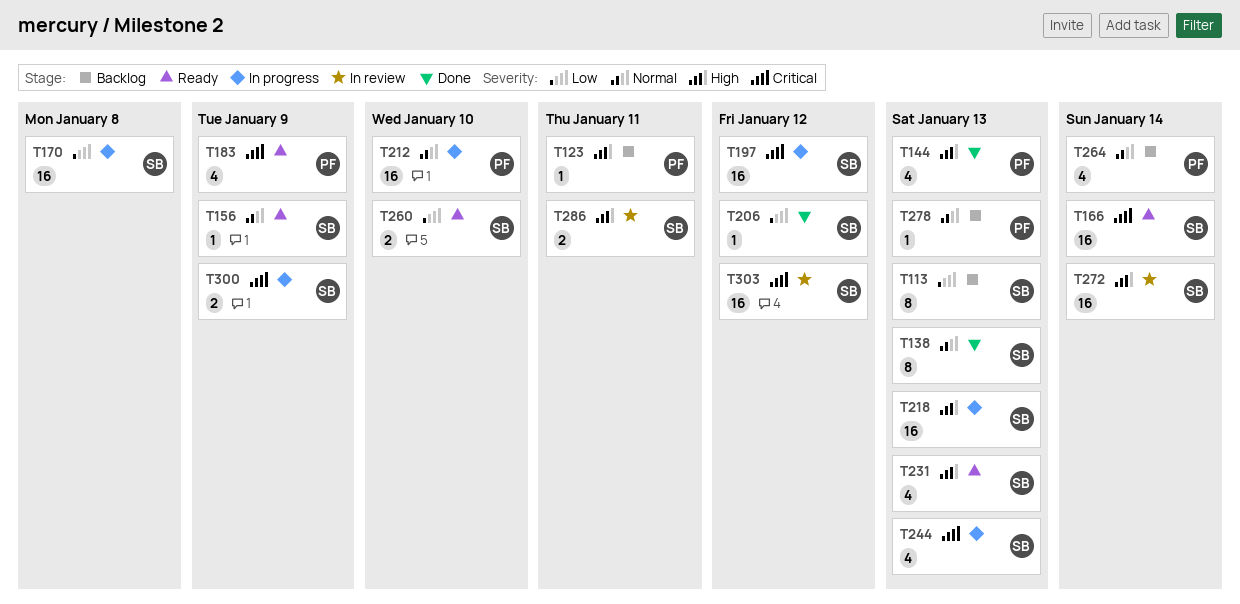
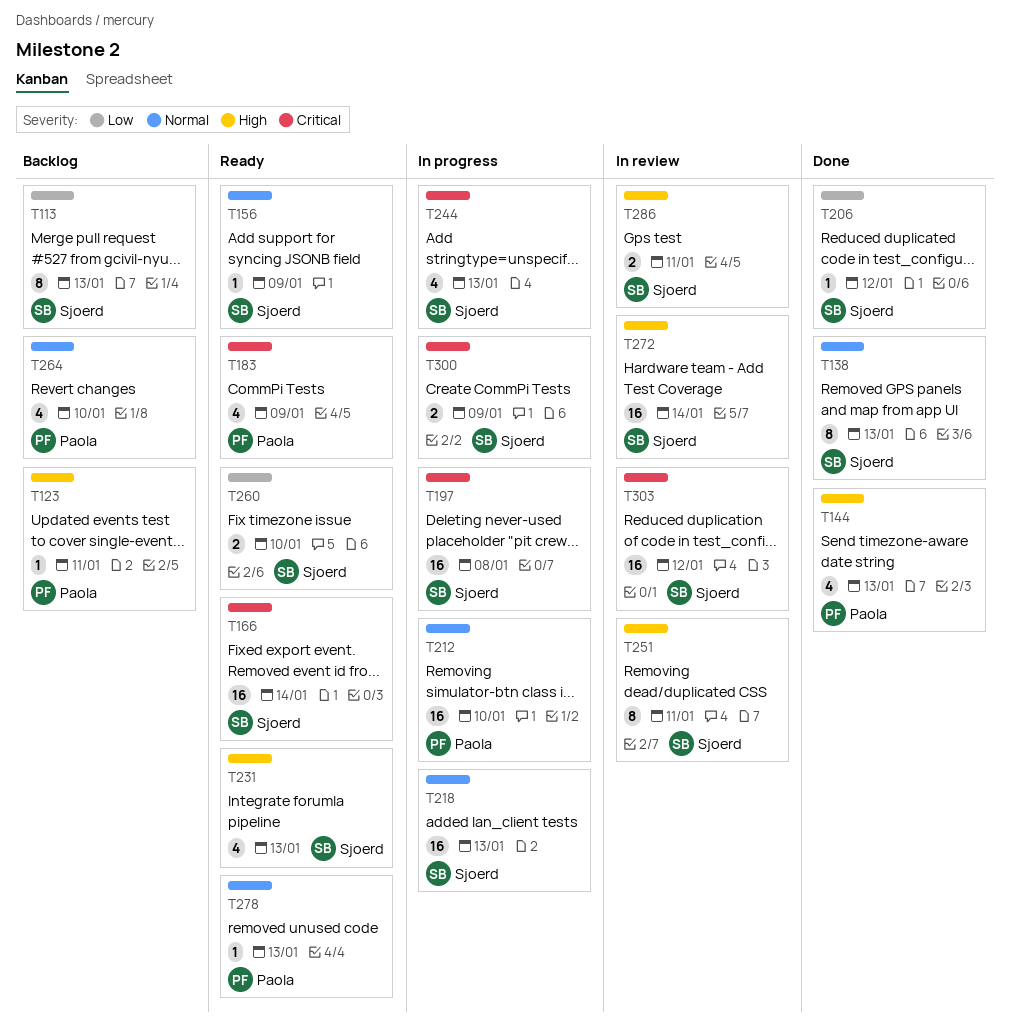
T170: present -> none
T197, due: Jan 12 -> Jan 8
T218, priority: High -> Normal
T251: none -> present
T264, due: Jan 14 -> Jan 10
T278, status: Backlog -> Ready

